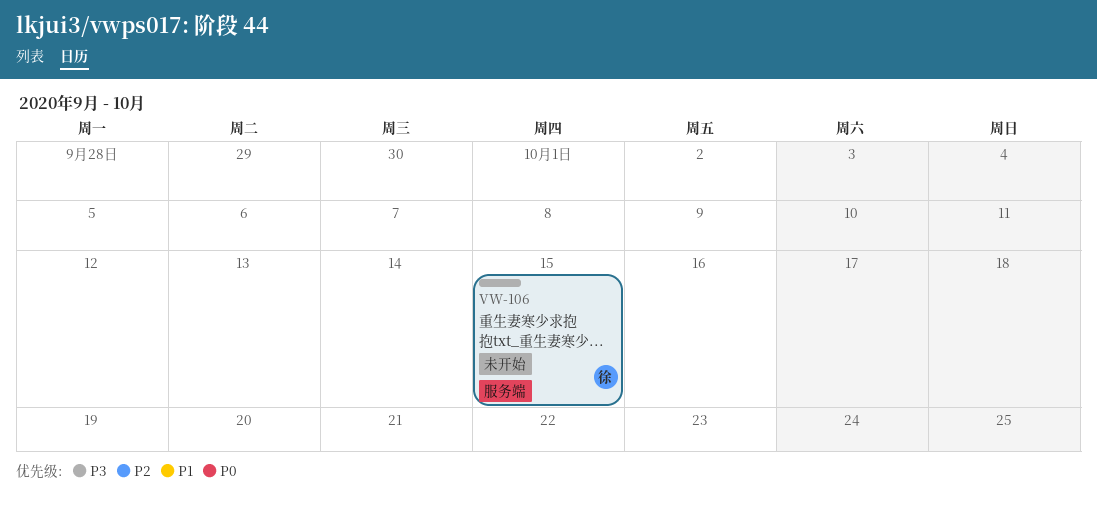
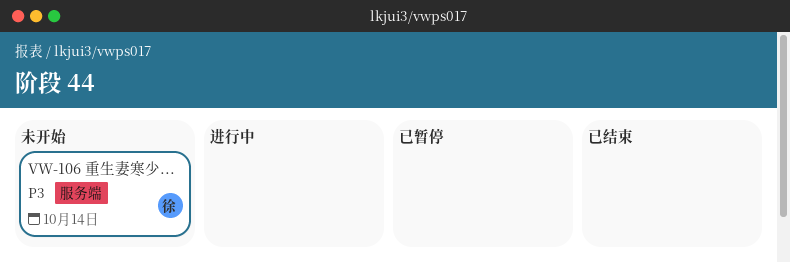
VW-106, due: Oct 15 -> Oct 14

